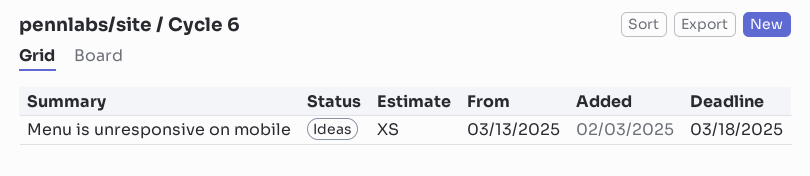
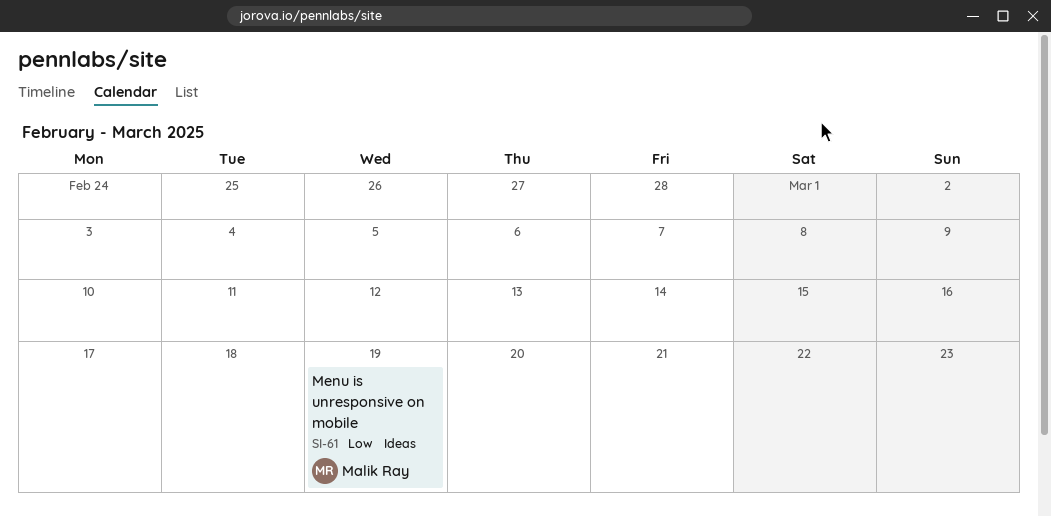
Menu is unresponsive on mobile, due: Mar 18 -> Mar 19

